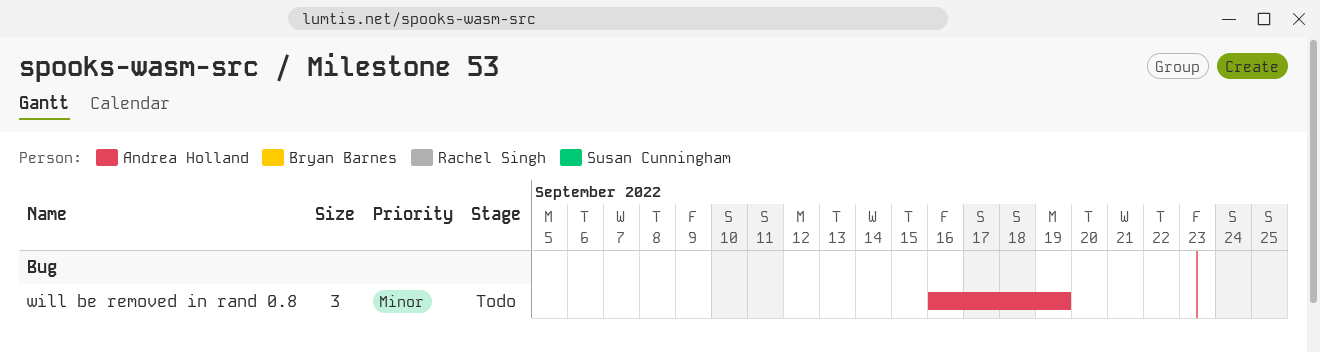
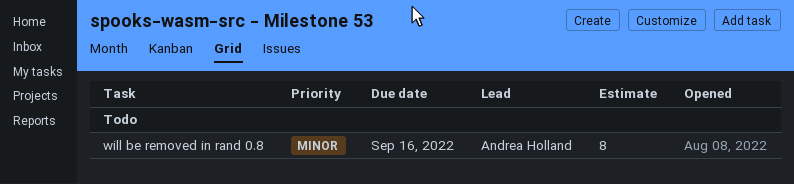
will be removed in rand 0.8, estimate: 3 -> 8
will be removed in rand 0.8, due: Sep 19 -> Sep 16

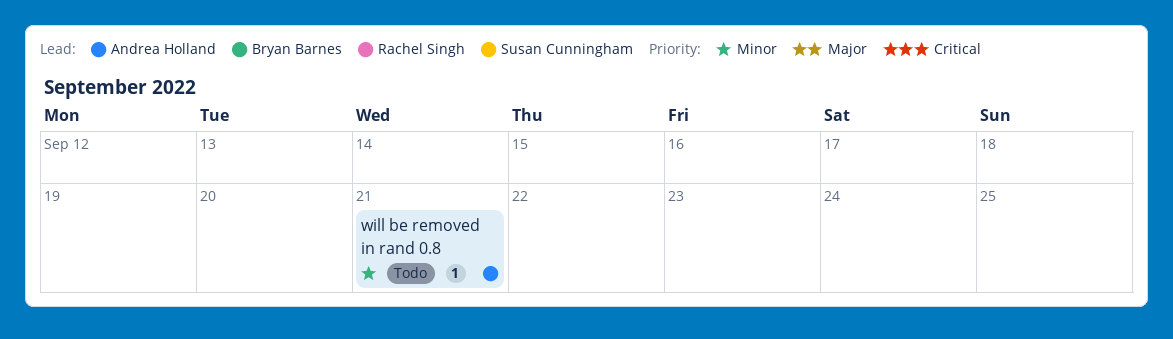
will be removed in rand 0.8, estimate: 8 -> 1
will be removed in rand 0.8, due: Sep 16 -> Sep 21

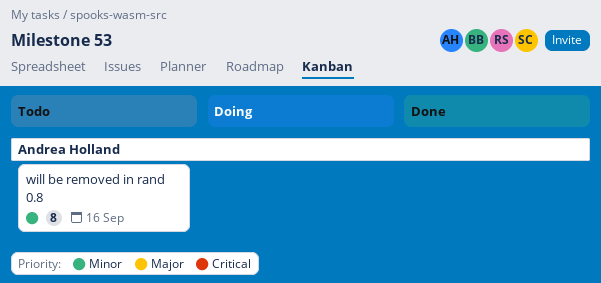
will be removed in rand 0.8, estimate: 1 -> 8
will be removed in rand 0.8, due: Sep 21 -> Sep 16

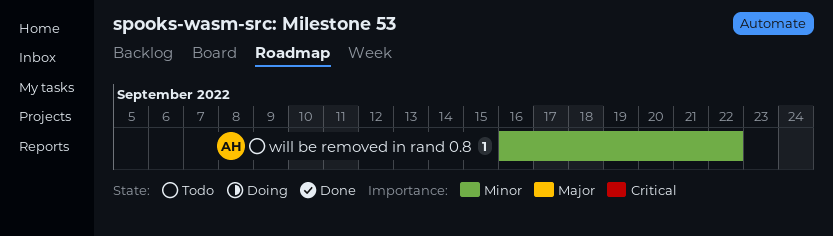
will be removed in rand 0.8, estimate: 8 -> 1
will be removed in rand 0.8, due: Sep 16 -> Sep 22

